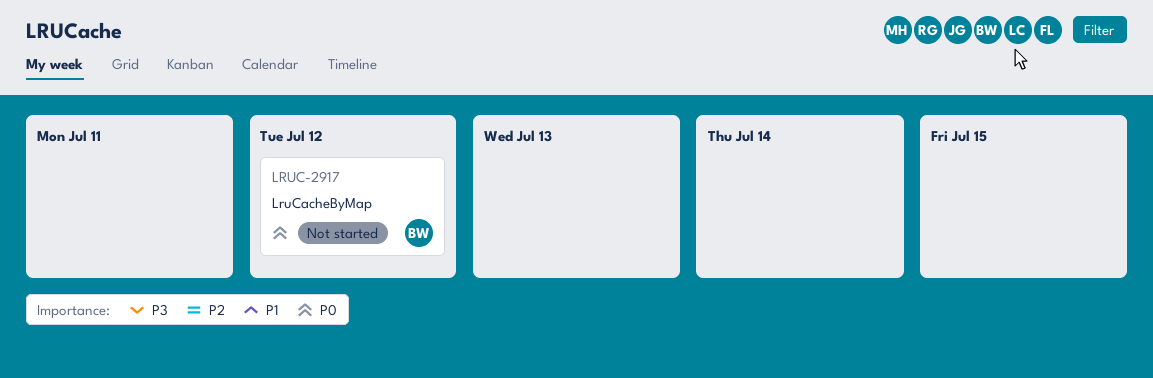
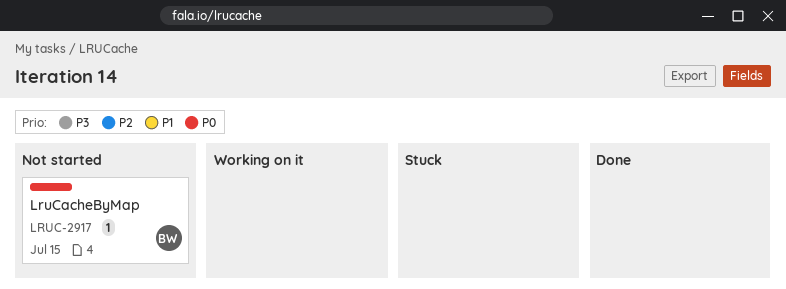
LRUC-2917, due: Jul 12 -> Jul 15

